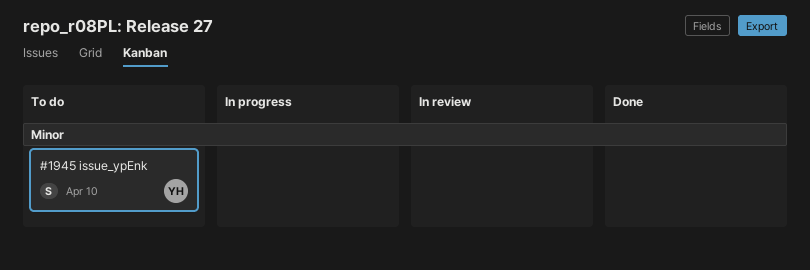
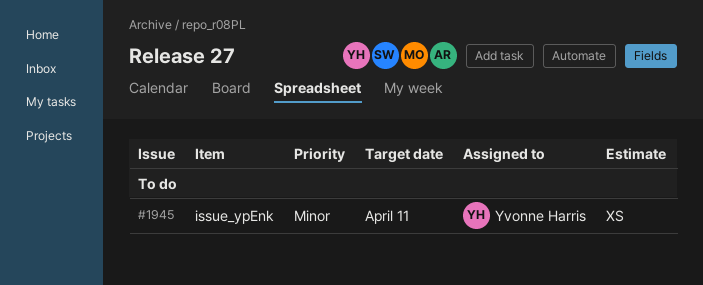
#1945, estimate: S -> XS
#1945, due: Apr 10 -> Apr 11

